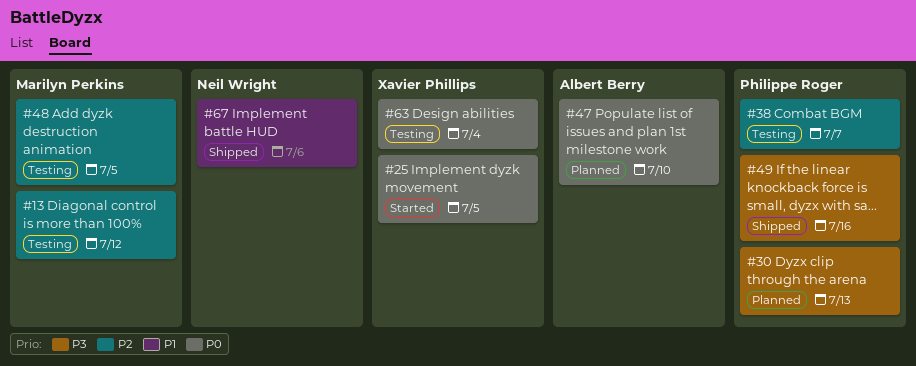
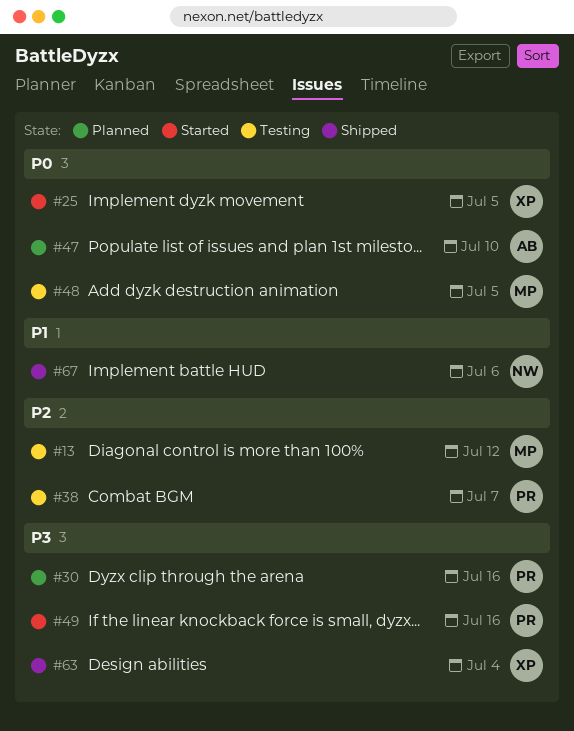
#30, due: Jul 13 -> Jul 16
#48, priority: P2 -> P0
#49, status: Shipped -> Started
#63, status: Testing -> Shipped
#63, priority: P0 -> P3

